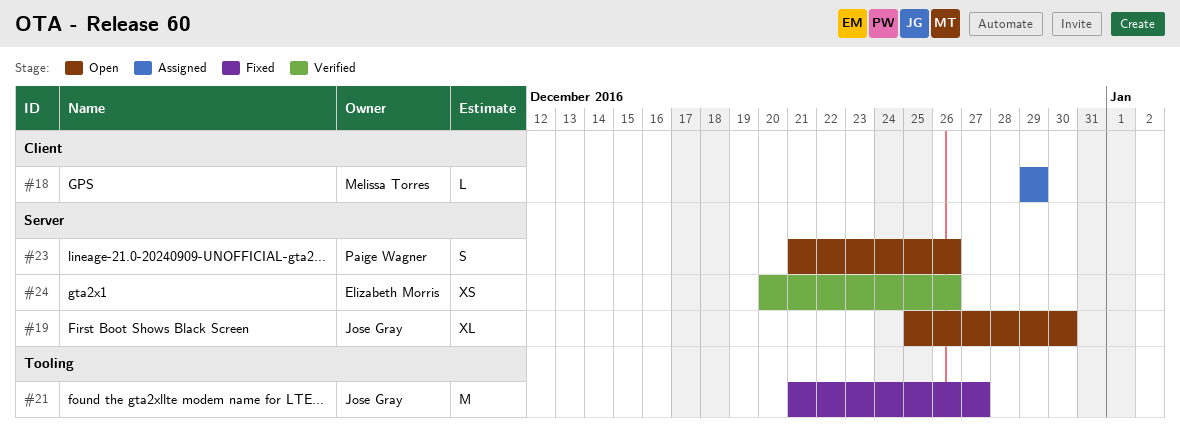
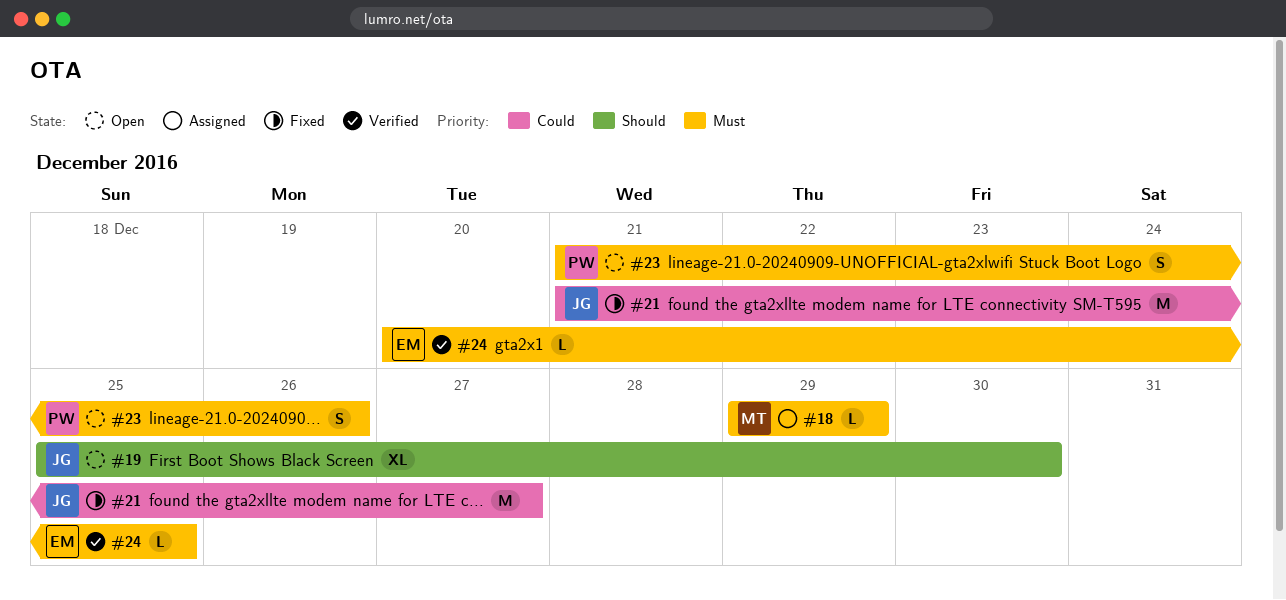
#24, estimate: XS -> L
#24, due: Dec 26 -> Dec 25

